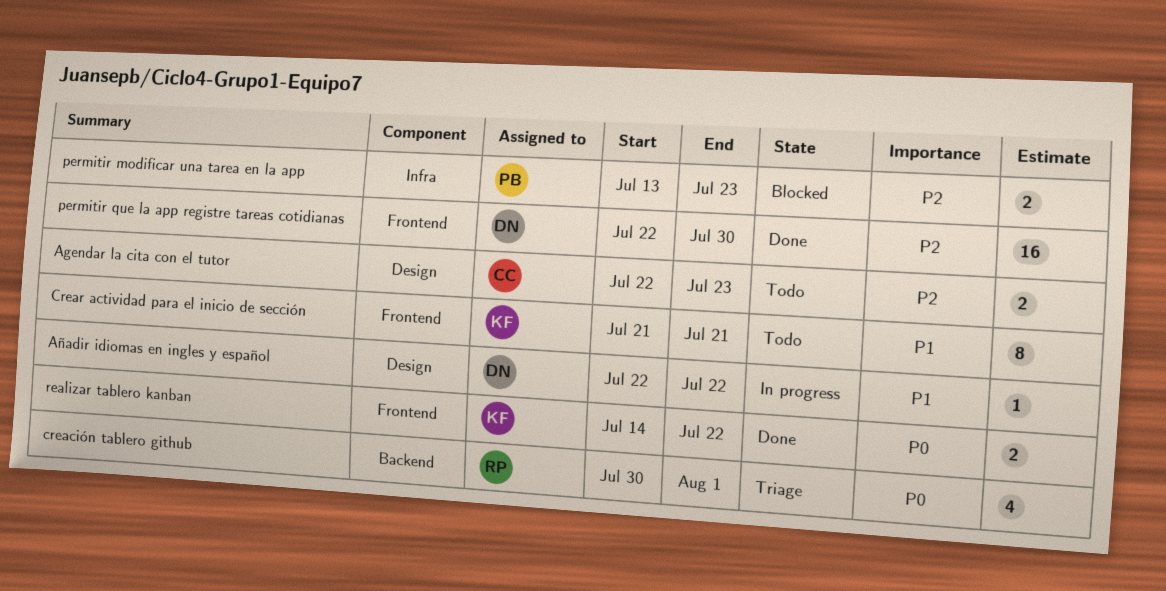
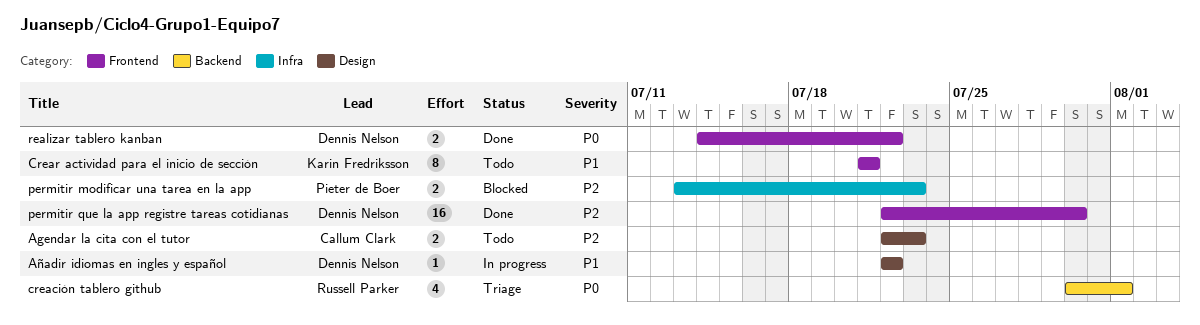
realizar tablero kanban, owner: Karin Fredriksson -> Dennis Nelson

